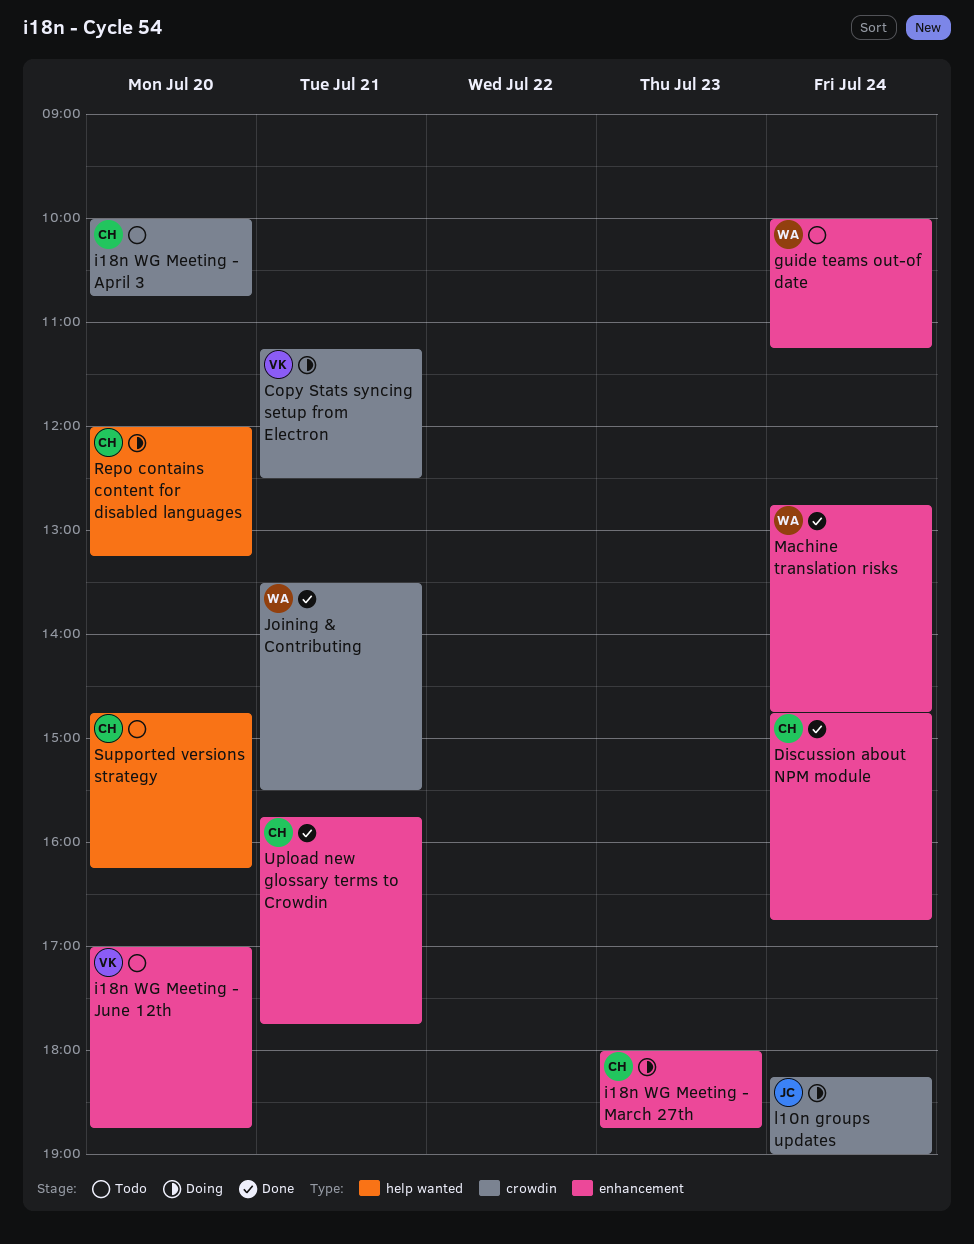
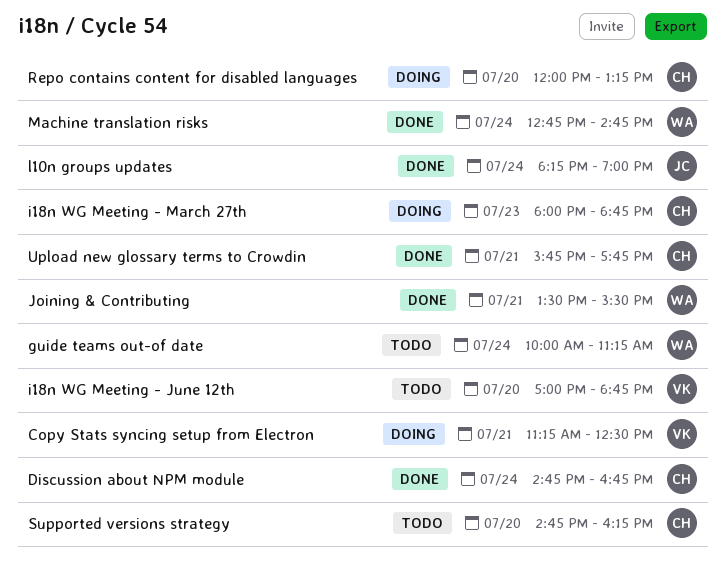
i18n WG Meeting - April 3: present -> none
l10n groups updates, status: Doing -> Done

